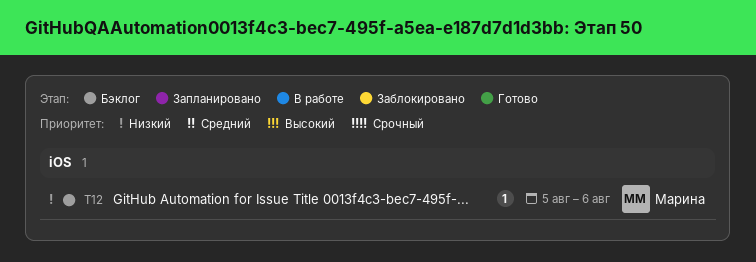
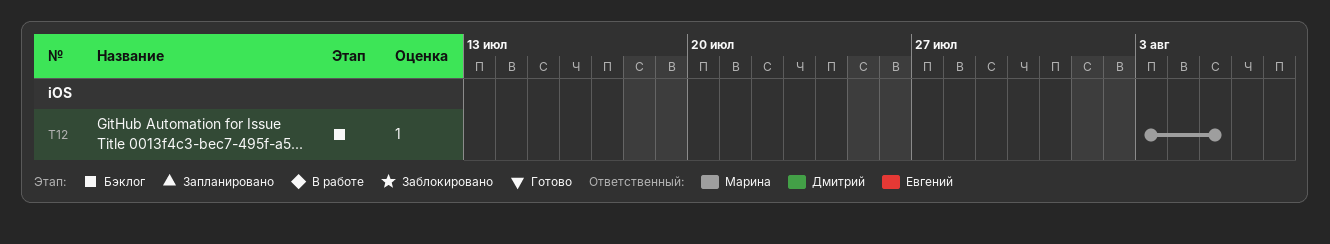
T12, start: Aug 5 -> Aug 3
T12, due: Aug 6 -> Aug 5

